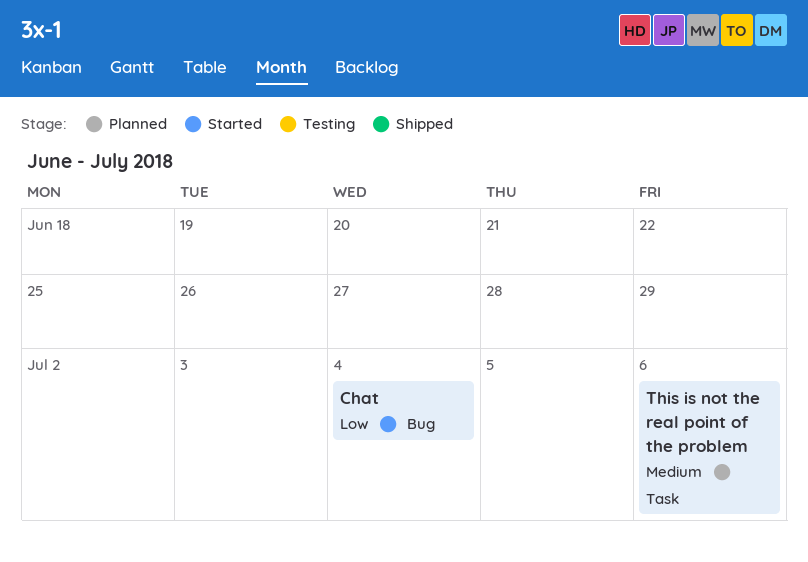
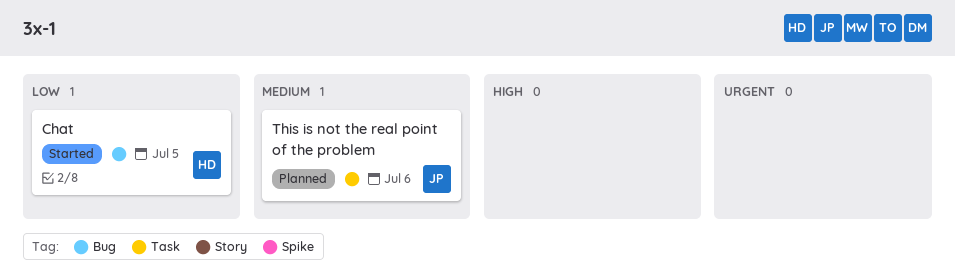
Chat, due: Jul 4 -> Jul 5

